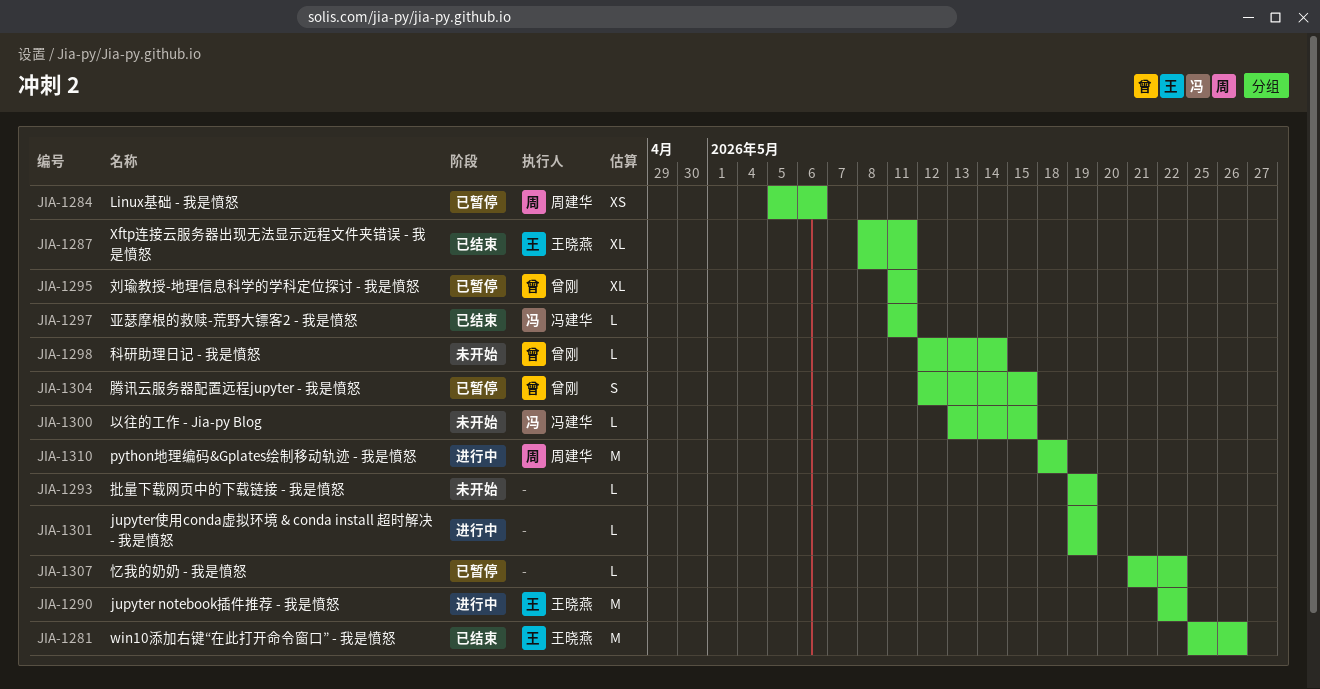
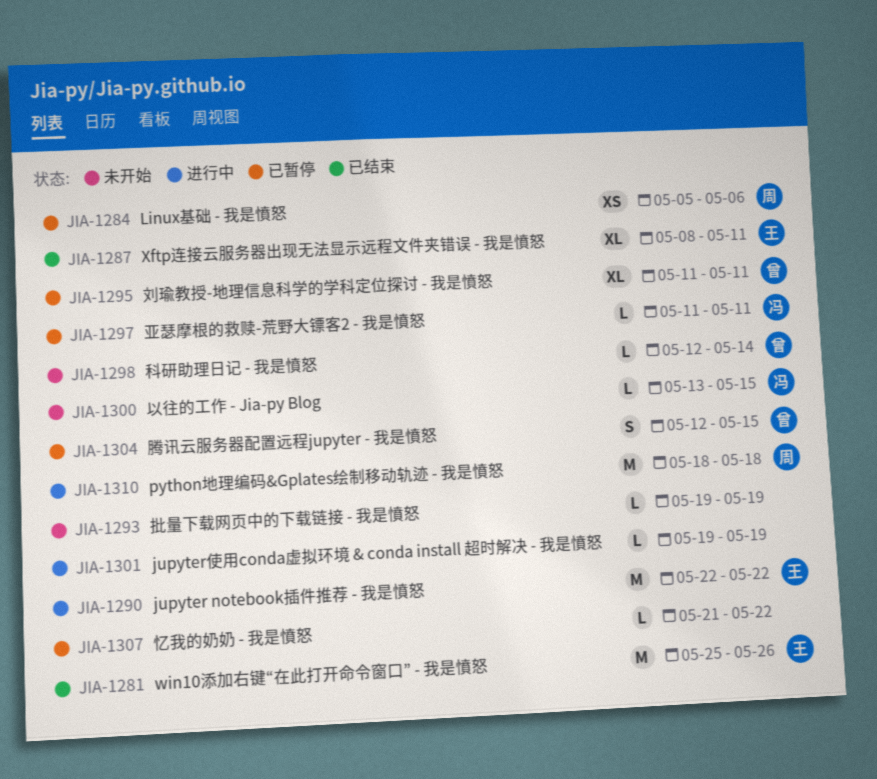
JIA-1297, status: 已结束 -> 已暂停

